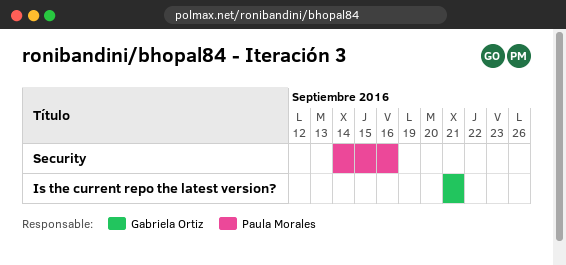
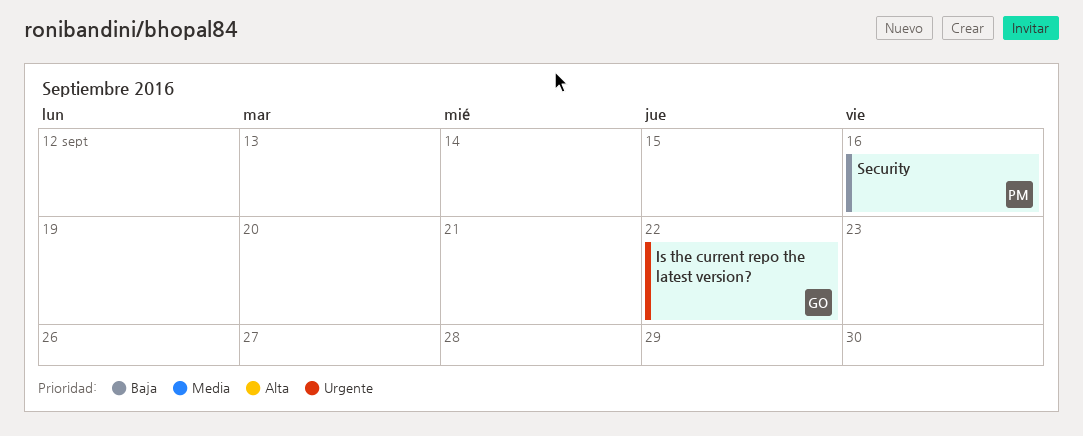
Is the current repo the latest version?, due: Sep 21 -> Sep 22

